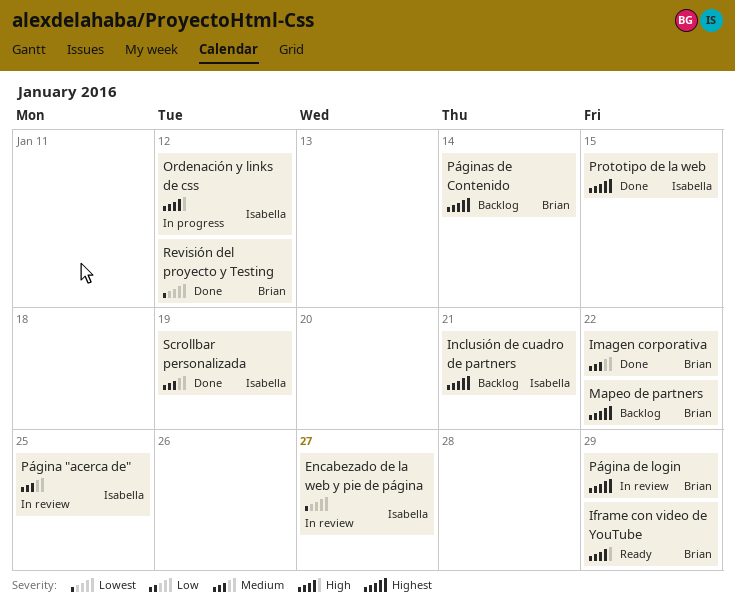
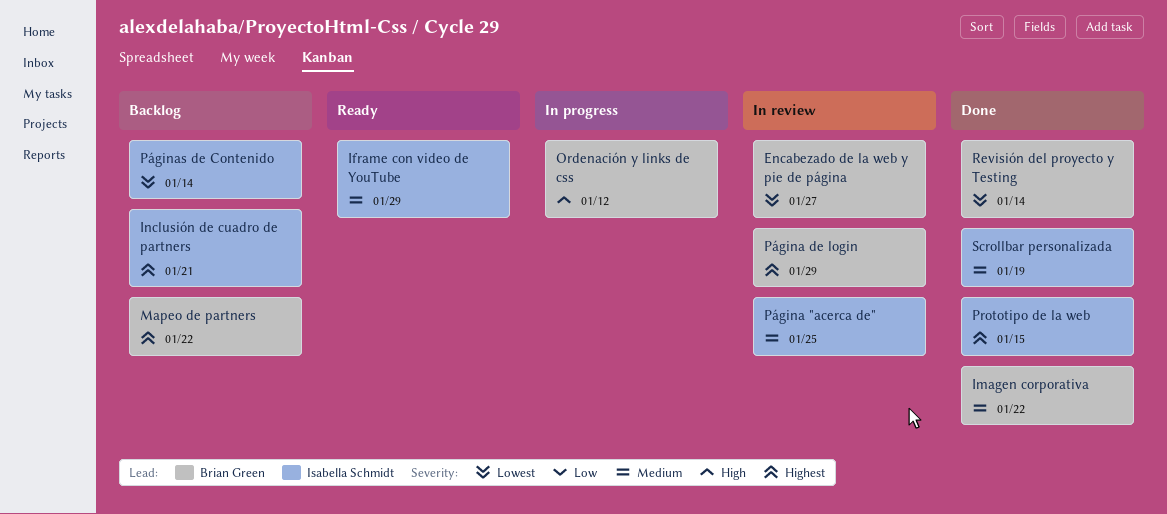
Encabezado de la web y pie de página, owner: Isabella Schmidt -> Brian Green
Iframe con video de YouTube, owner: Brian Green -> Isabella Schmidt
Iframe con video de YouTube, priority: High -> Medium
Ordenación y links de css, owner: Isabella Schmidt -> Brian Green
Páginas de Contenido, owner: Brian Green -> Isabella Schmidt
Páginas de Contenido, priority: Highest -> Lowest
Revisión del proyecto y Testing, due: Jan 12 -> Jan 14

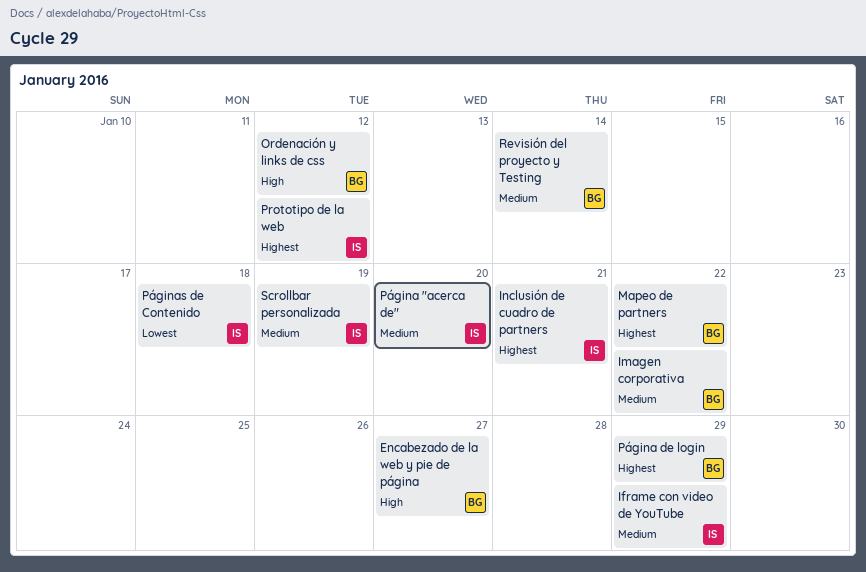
Encabezado de la web y pie de página, priority: Lowest -> High
Prototipo de la web, due: Jan 15 -> Jan 12
Página "acerca de", due: Jan 25 -> Jan 20
Páginas de Contenido, due: Jan 14 -> Jan 18
Revisión del proyecto y Testing, priority: Lowest -> Medium

